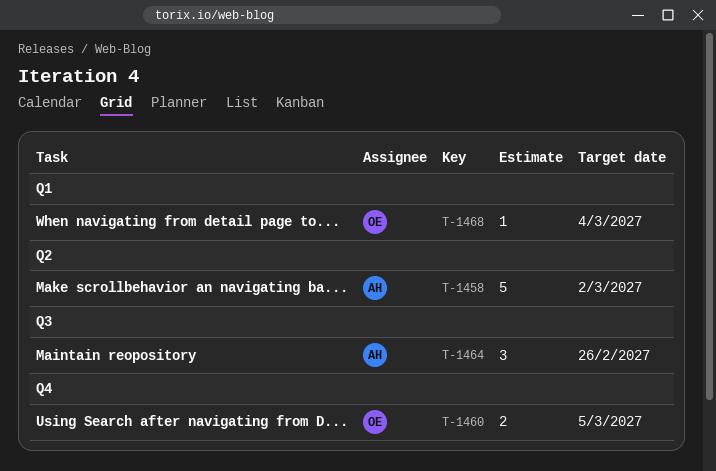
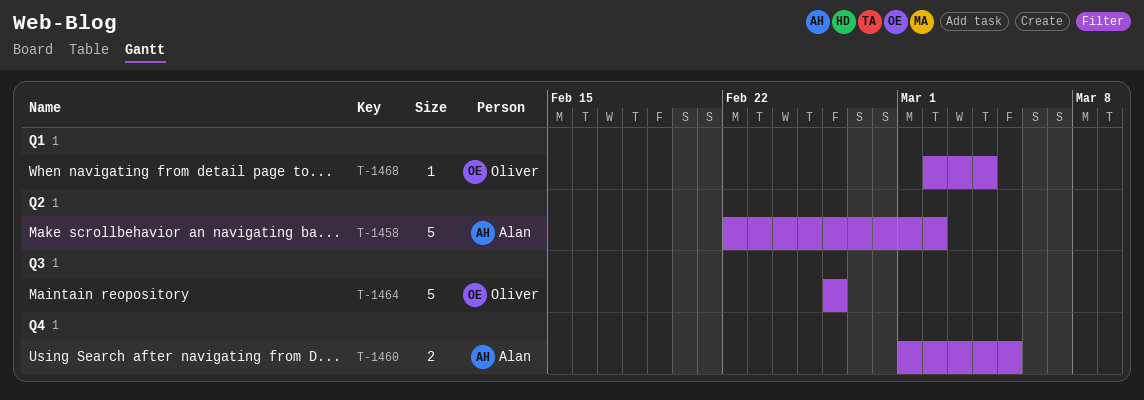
T-1460, owner: Oliver -> Alan
T-1464, owner: Alan -> Oliver
T-1464, estimate: 3 -> 5

